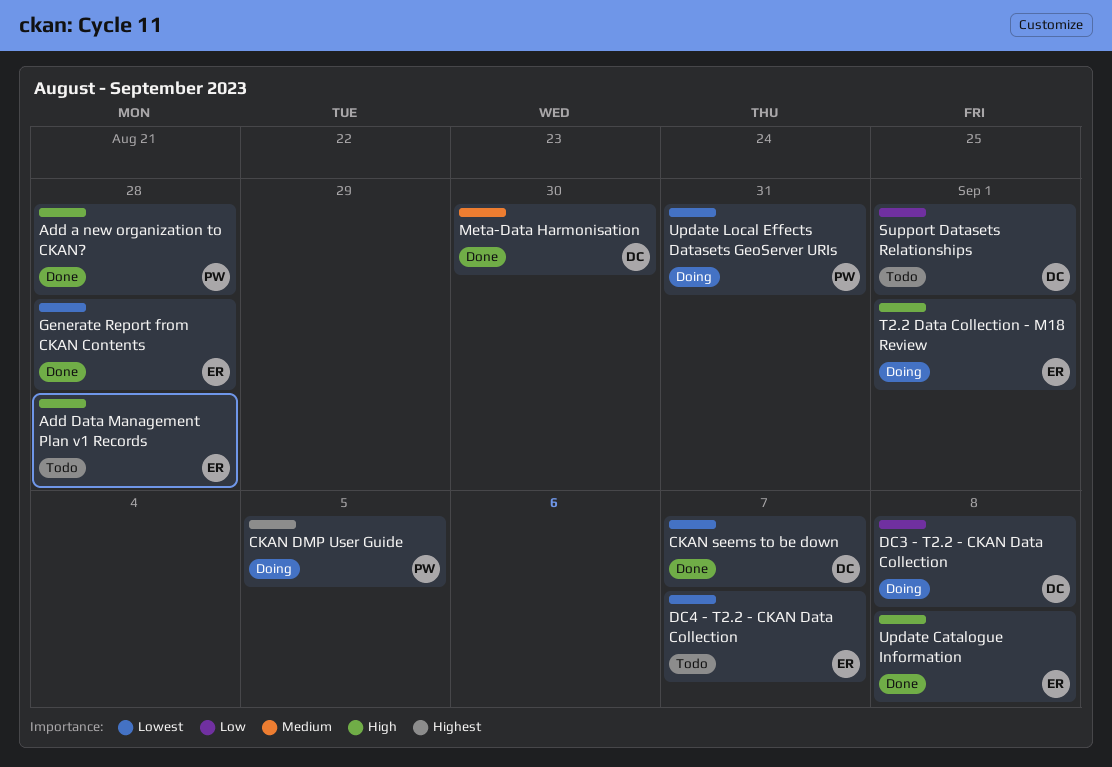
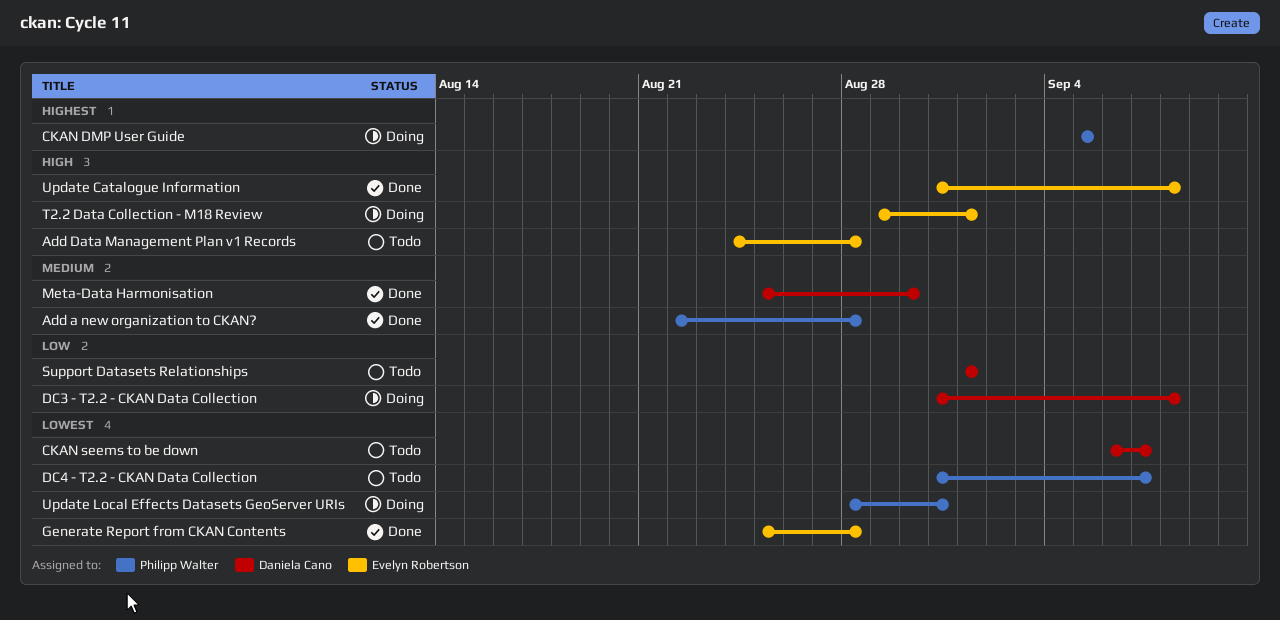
Add a new organization to CKAN?, priority: High -> Medium
CKAN seems to be down, status: Done -> Todo
DC4 - T2.2 - CKAN Data Collection, owner: Evelyn Robertson -> Philipp Walter

